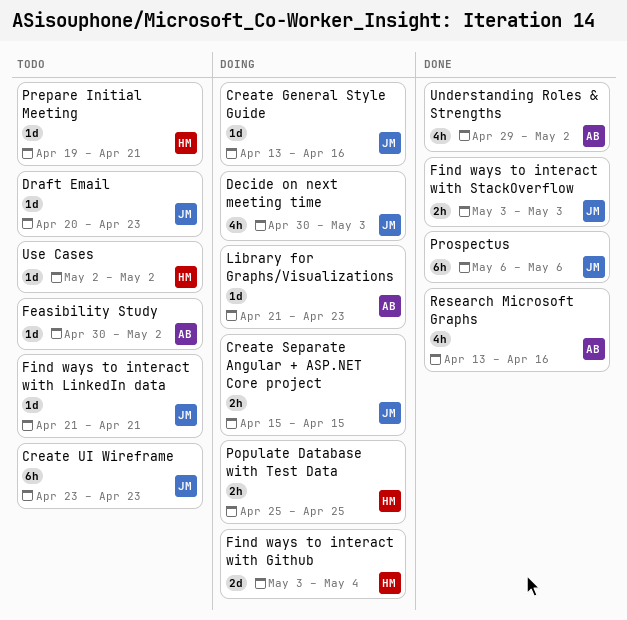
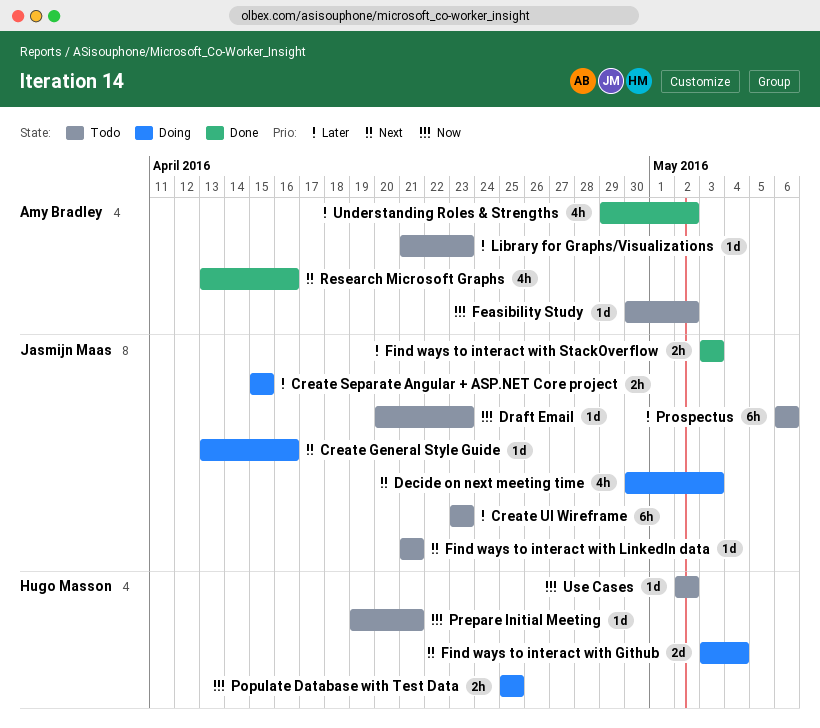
Library for Graphs/Visualizations, status: Doing -> Todo
Prospectus, status: Done -> Todo

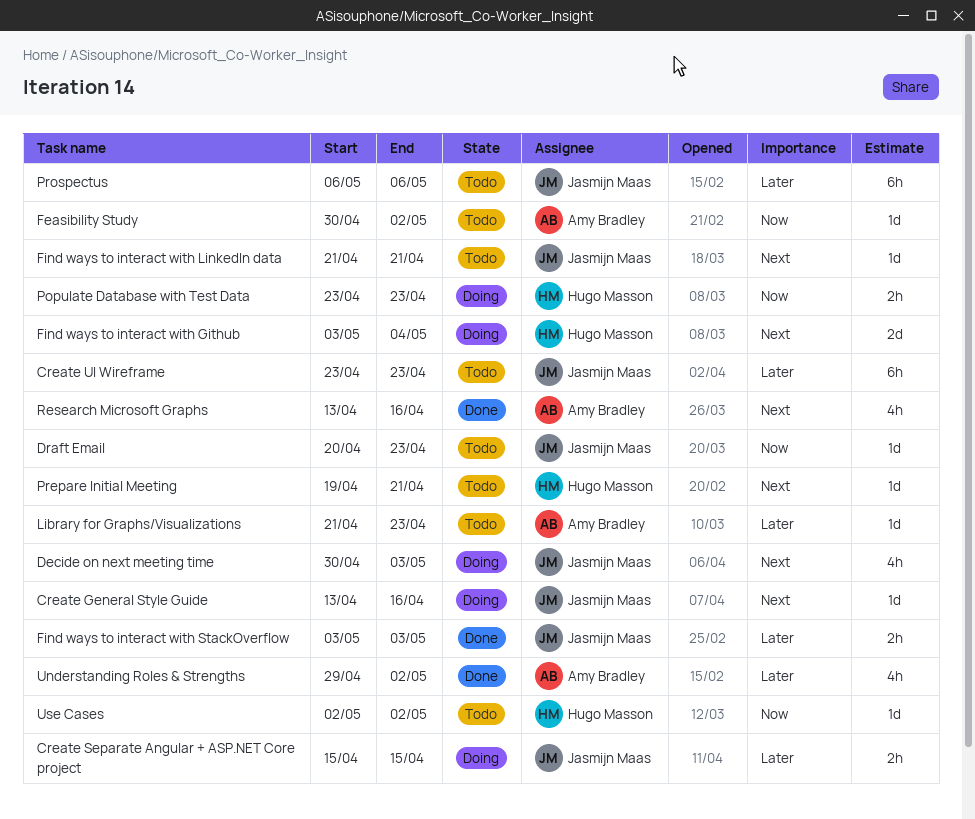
Populate Database with Test Data, start: Apr 25 -> Apr 23
Populate Database with Test Data, due: Apr 25 -> Apr 23
Prepare Initial Meeting, priority: Now -> Next

